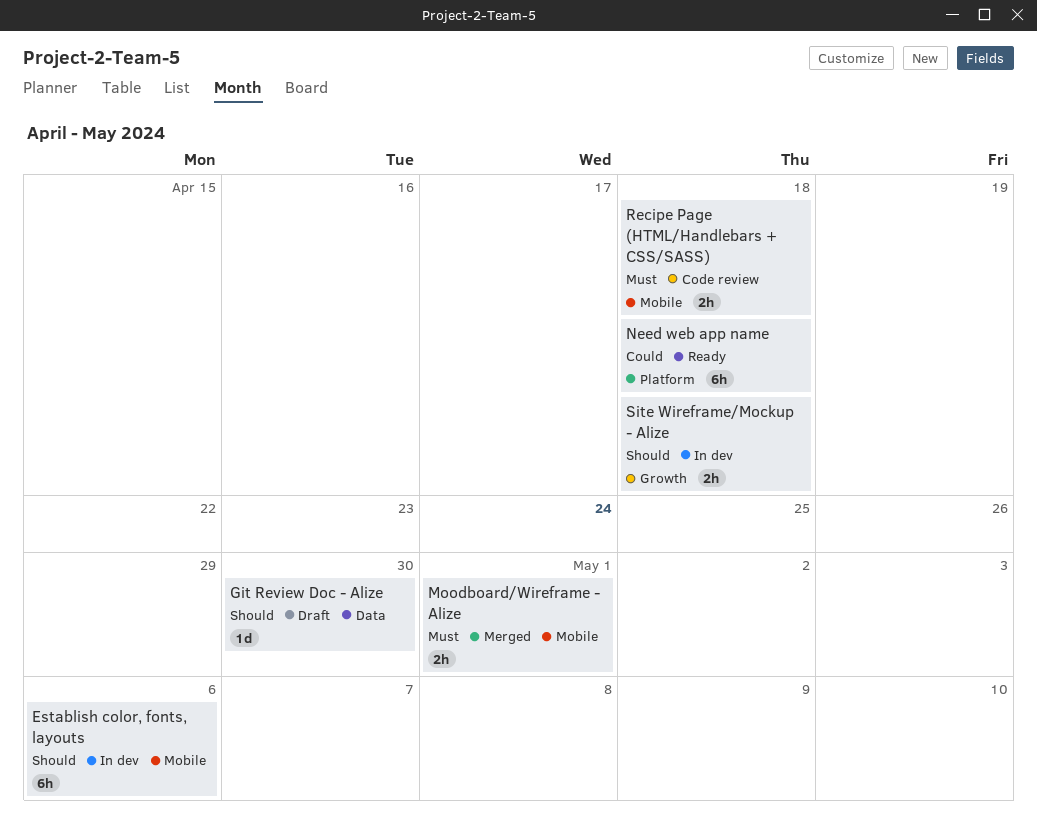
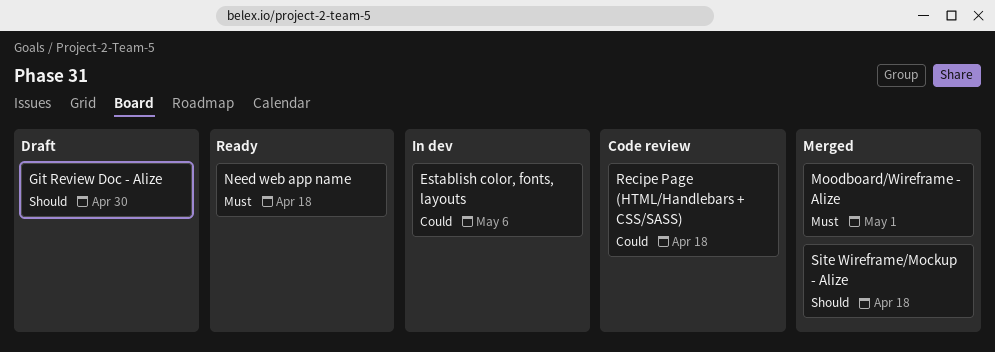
Establish color, fonts, layouts, priority: Should -> Could
Need web app name, priority: Could -> Must
Recipe Page (HTML/Handlebars + CSS/SASS), priority: Must -> Could
Site Wireframe/Mockup - Alize, status: In dev -> Merged

